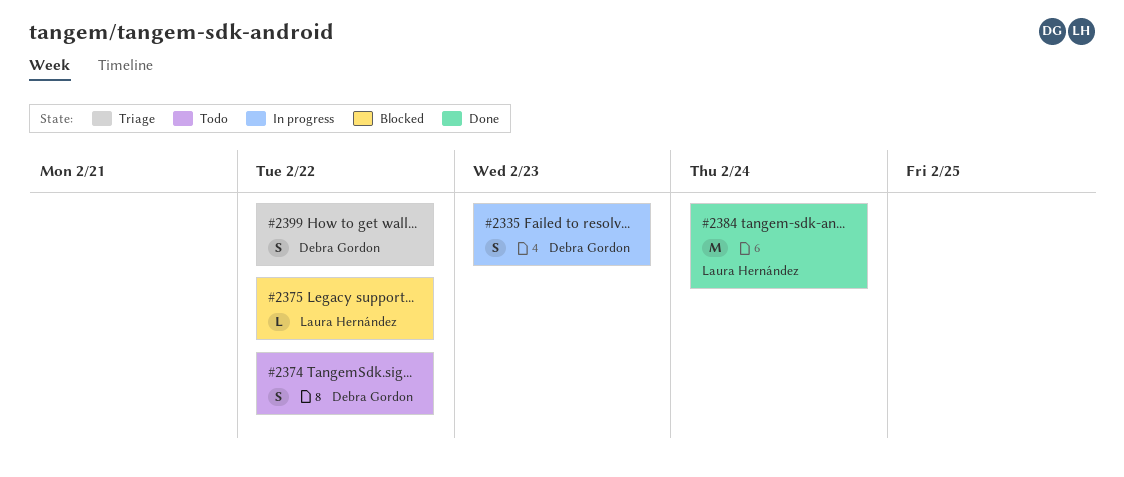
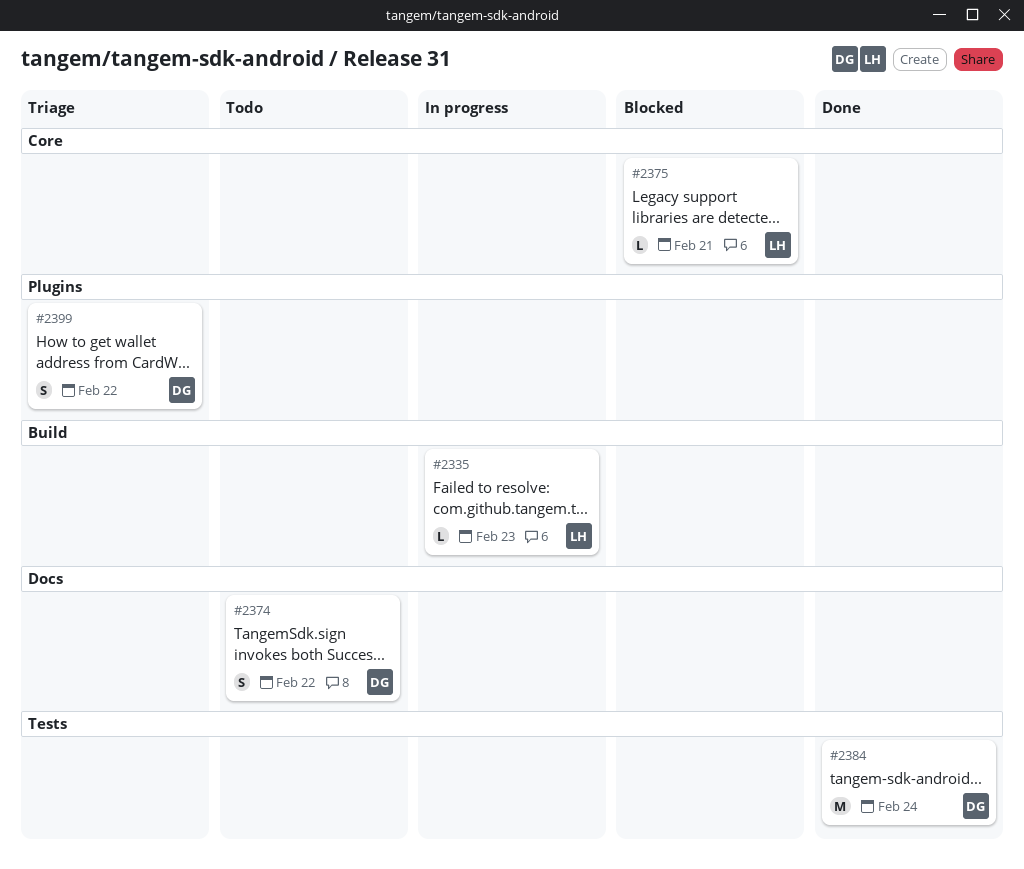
#2335, owner: Debra Gordon -> Laura Hernández
#2335, estimate: S -> L
#2375, due: Feb 22 -> Feb 21
#2384, owner: Laura Hernández -> Debra Gordon

